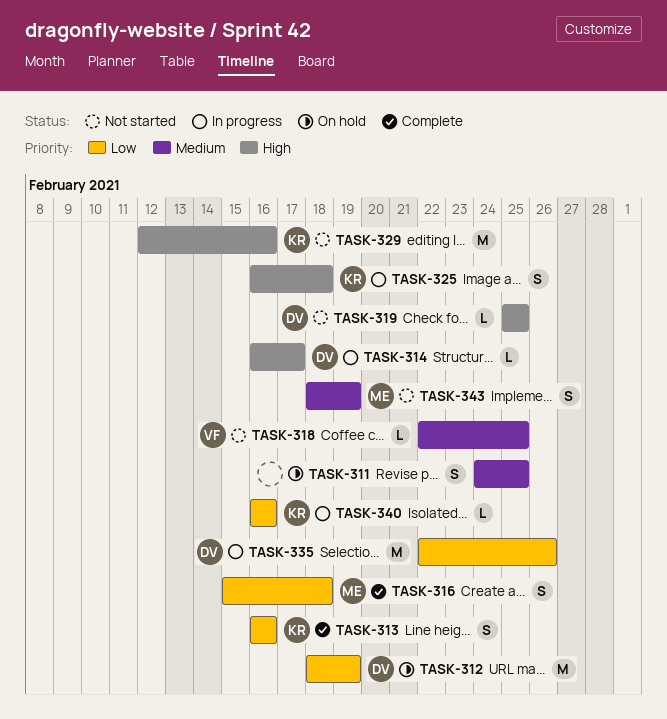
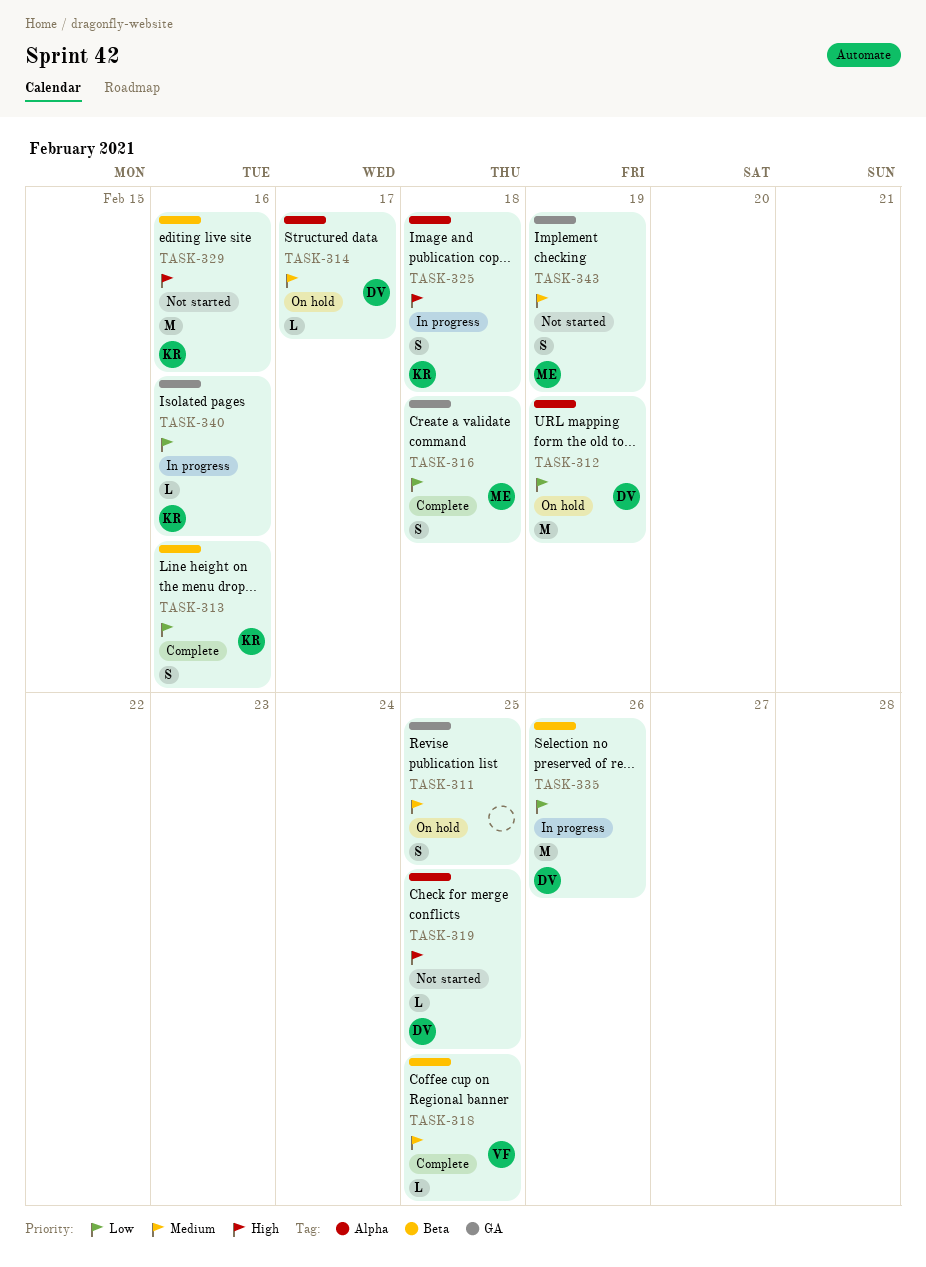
TASK-314, status: In progress -> On hold
TASK-314, priority: High -> Medium
TASK-318, status: Not started -> Complete

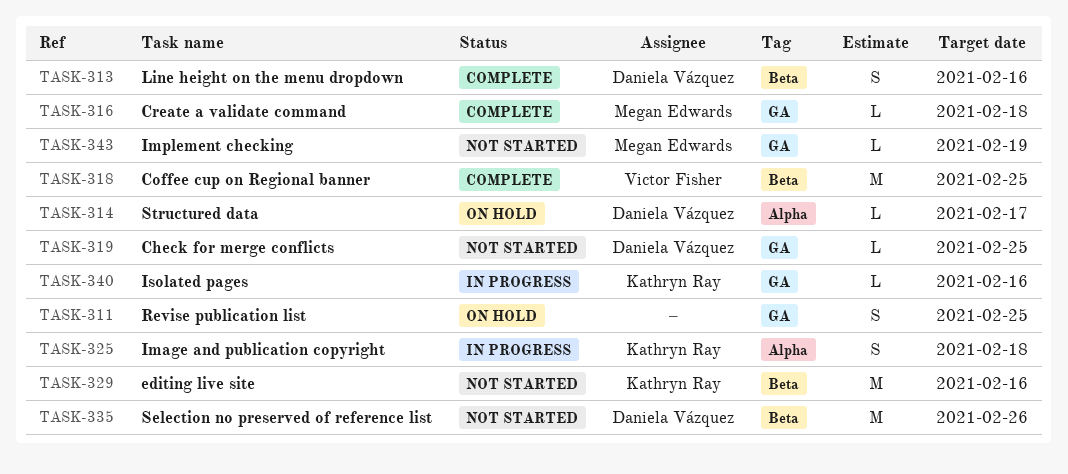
TASK-312: present -> none
TASK-313, owner: Kathryn Ray -> Daniela Vázquez
TASK-316, estimate: S -> L
TASK-318, estimate: L -> M
TASK-319, label: Alpha -> GA
TASK-335, status: In progress -> Not started
TASK-343, estimate: S -> L

